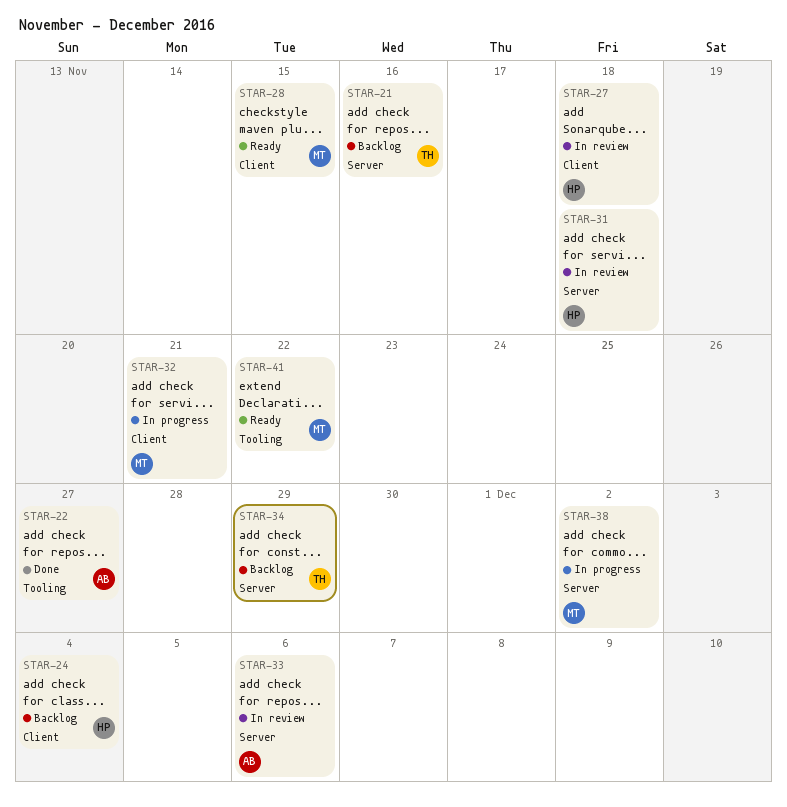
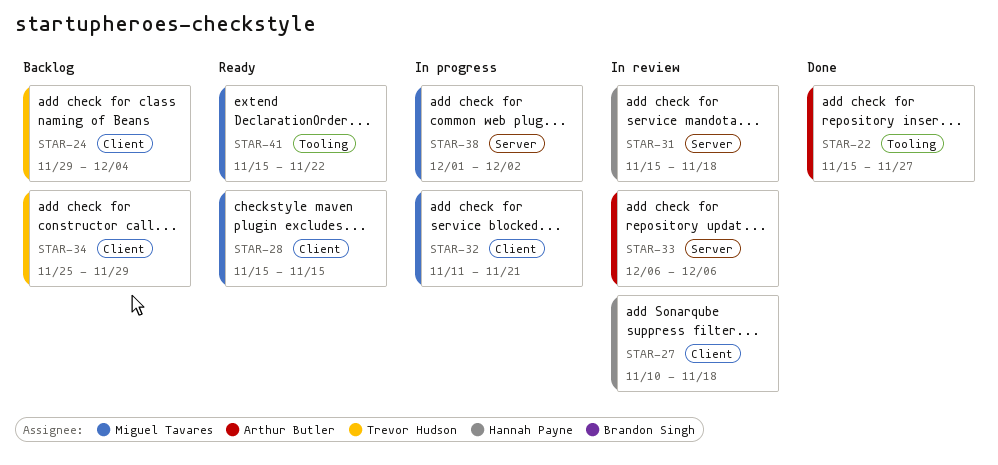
STAR-21: present -> none
STAR-24, owner: Hannah Payne -> Trevor Hudson
STAR-34, label: Server -> Client

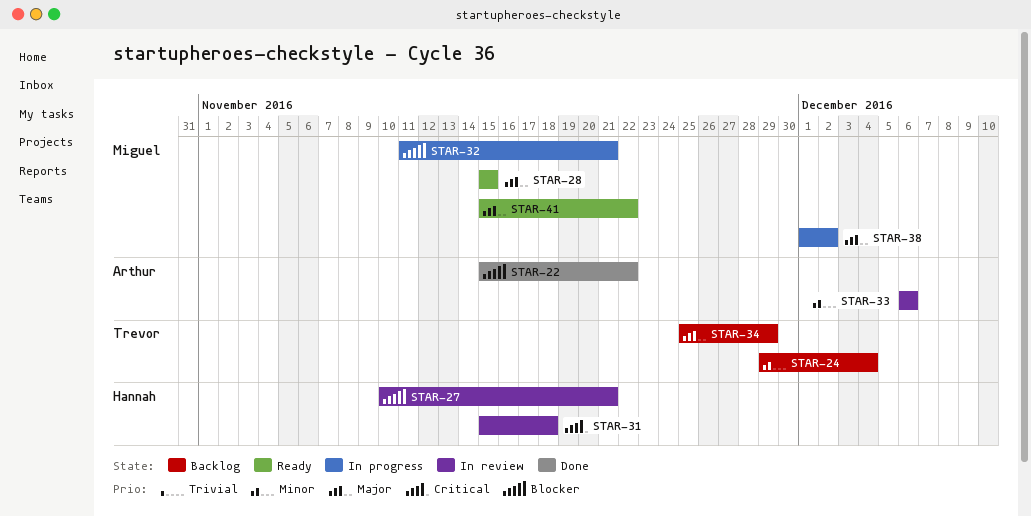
STAR-22, due: Nov 27 -> Nov 22
STAR-27, due: Nov 18 -> Nov 21

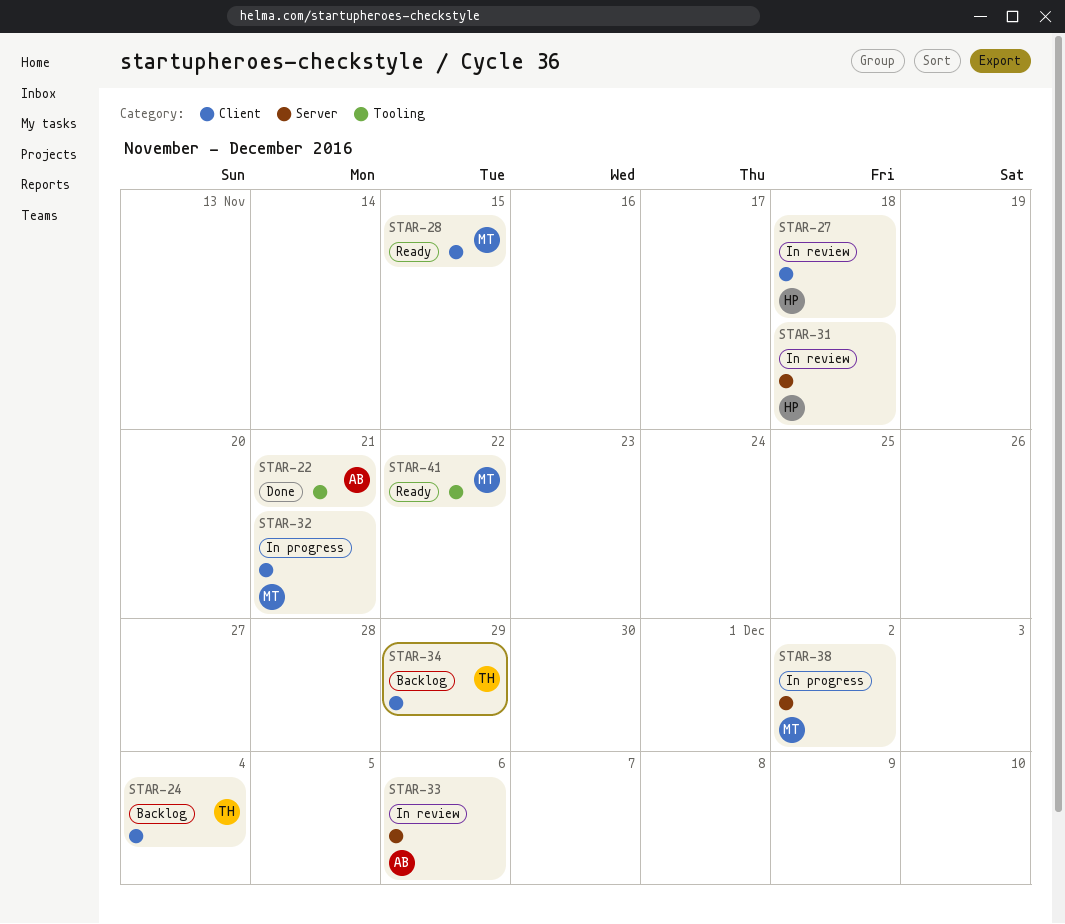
STAR-22, due: Nov 22 -> Nov 21
STAR-27, due: Nov 21 -> Nov 18

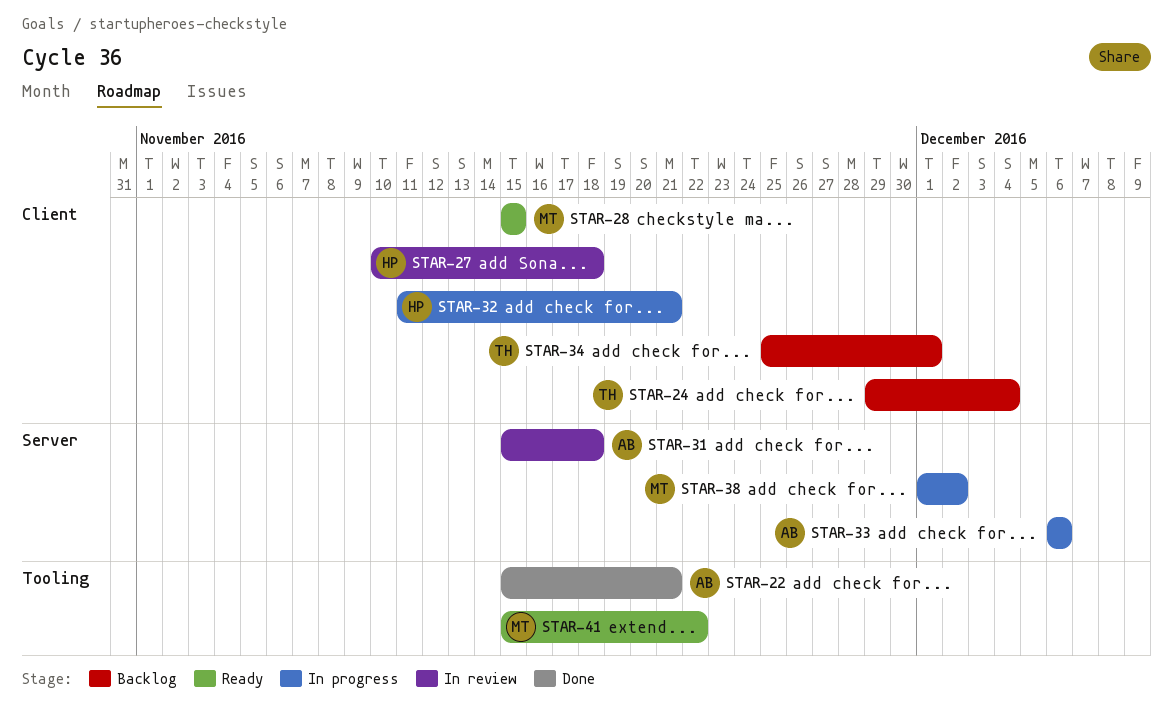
STAR-31, owner: HP -> AB
STAR-32, owner: MT -> HP
STAR-33, status: In review -> In progress
STAR-34, due: Nov 29 -> Dec 1

